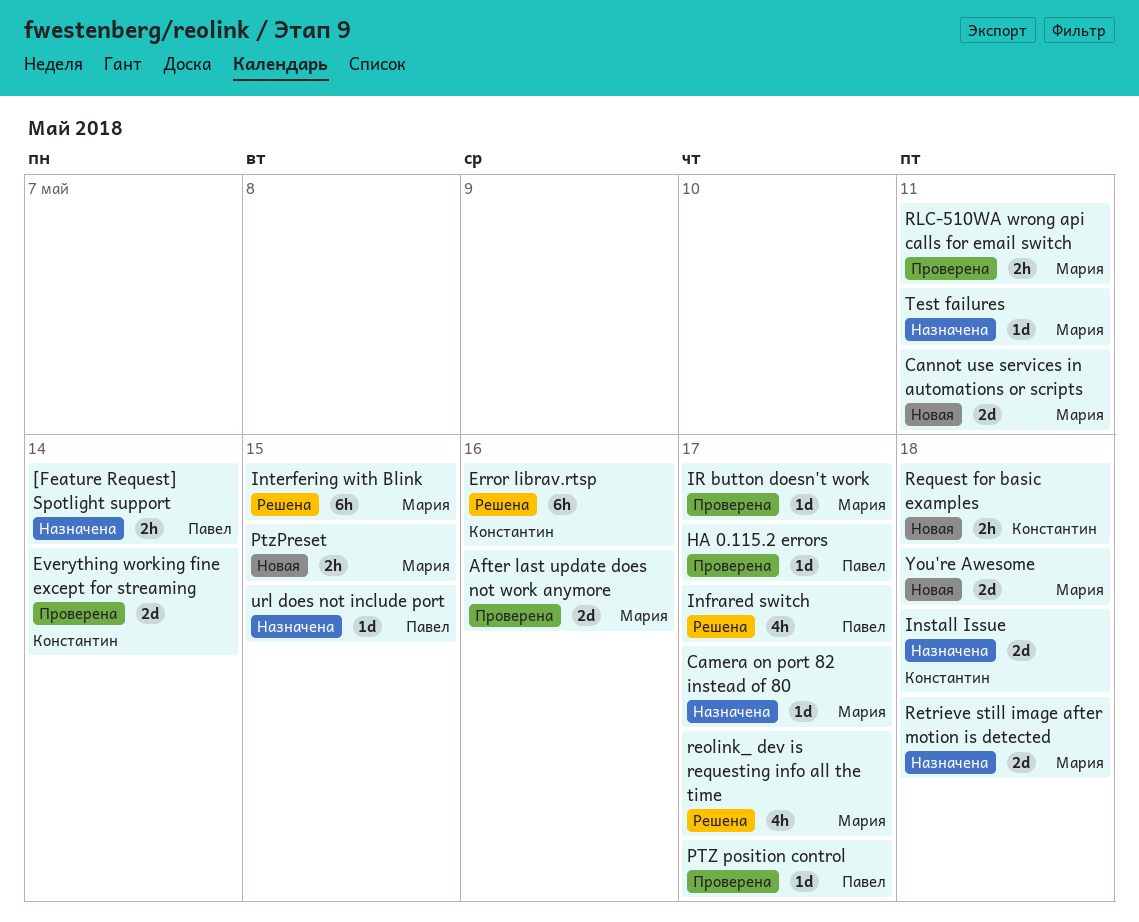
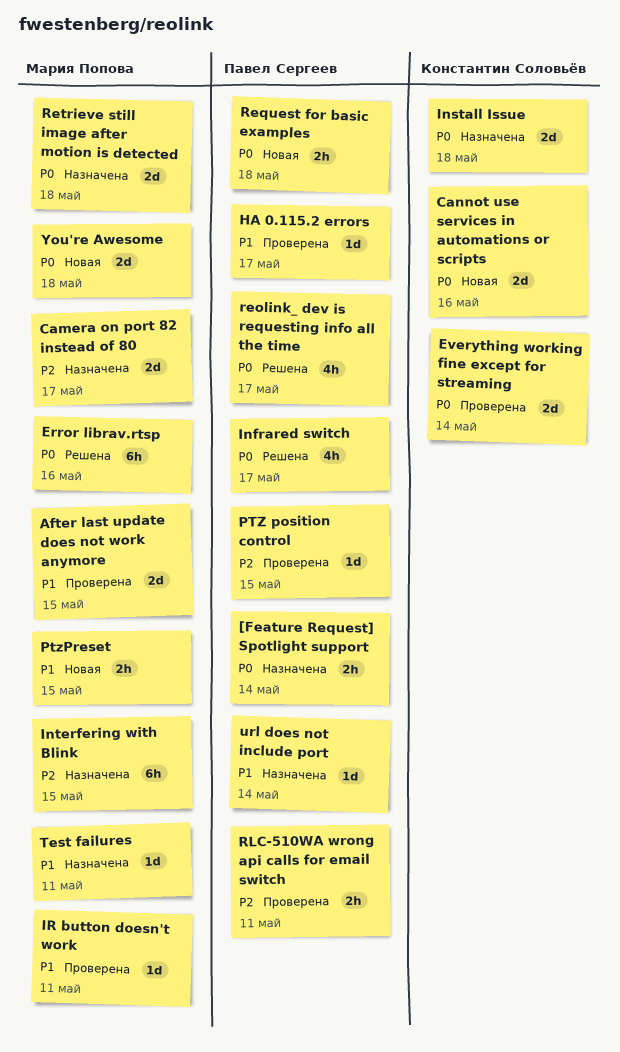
After last update does not work anymore, due: May 16 -> May 15
Camera on port 82 instead of 80, estimate: 1d -> 2d
Cannot use services in automations or scripts, owner: Мария Попова -> Константин Соловьёв
Cannot use services in automations or scripts, due: May 11 -> May 16
Error librav.rtsp, owner: Константин Соловьёв -> Мария Попова
Interfering with Blink, status: Решена -> Назначена
IR button doesn't work, due: May 17 -> May 11
PTZ position control, due: May 17 -> May 15
reolink_ dev is requesting info all the time, owner: Мария Попова -> Павел Сергеев
Request for basic examples, owner: Константин Соловьёв -> Павел Сергеев
RLC-510WA wrong api calls for email switch, owner: Мария Попова -> Павел Сергеев
url does not include port, due: May 15 -> May 14

